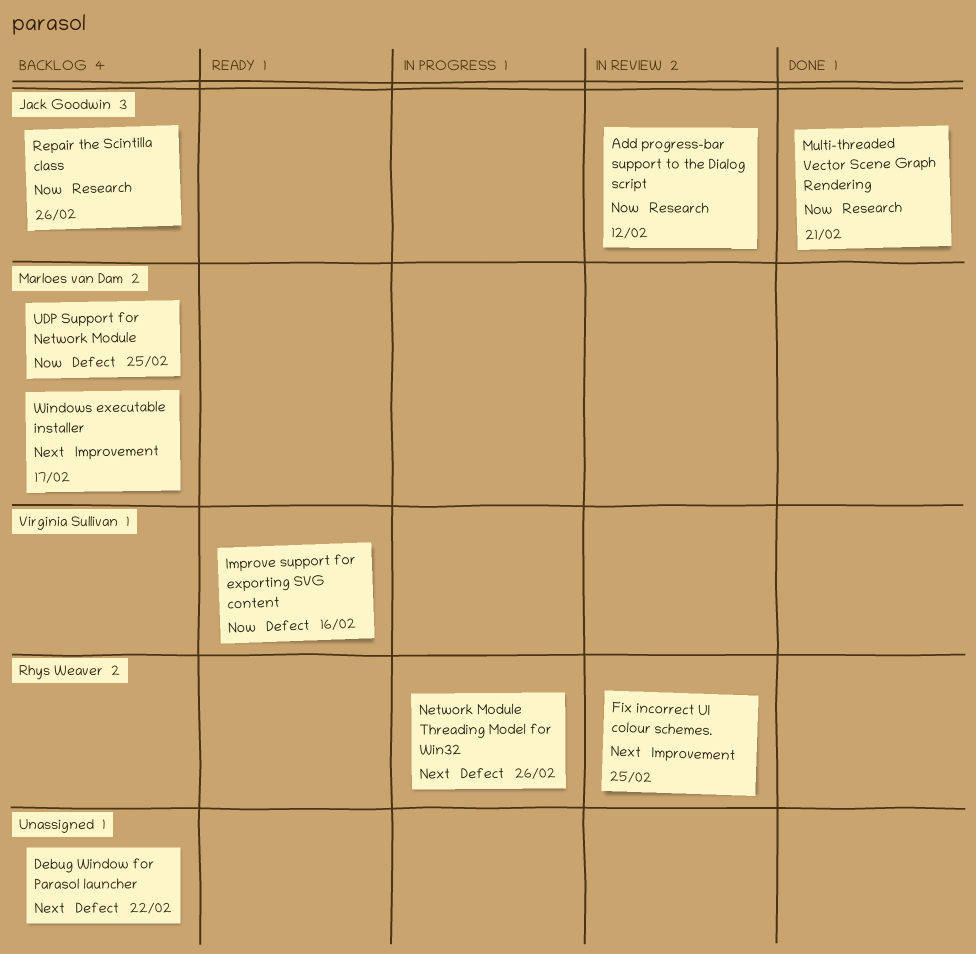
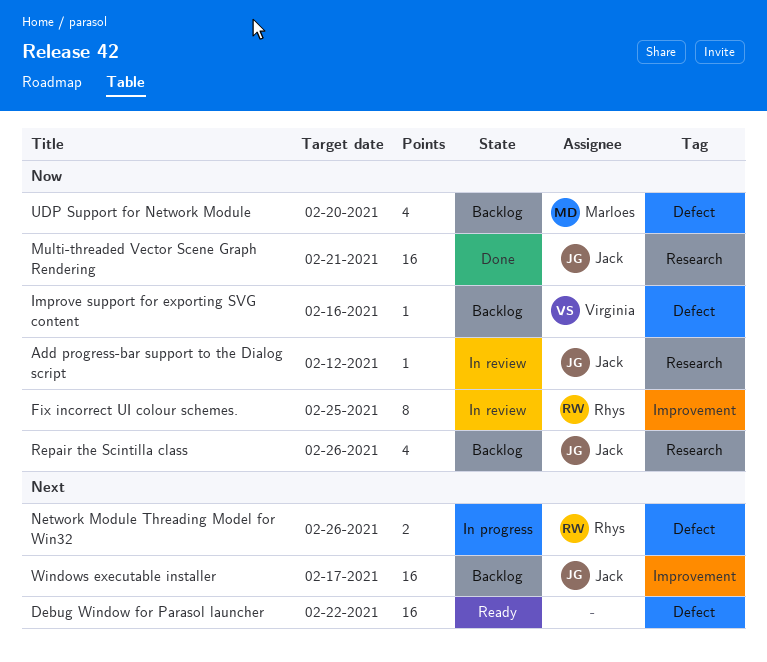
Debug Window for Parasol launcher, status: Backlog -> Ready
Fix incorrect UI colour schemes., priority: Next -> Now
Improve support for exporting SVG content, status: Ready -> Backlog
UDP Support for Network Module, due: Feb 25 -> Feb 20
Windows executable installer, owner: Marloes van Dam -> Jack Goodwin

